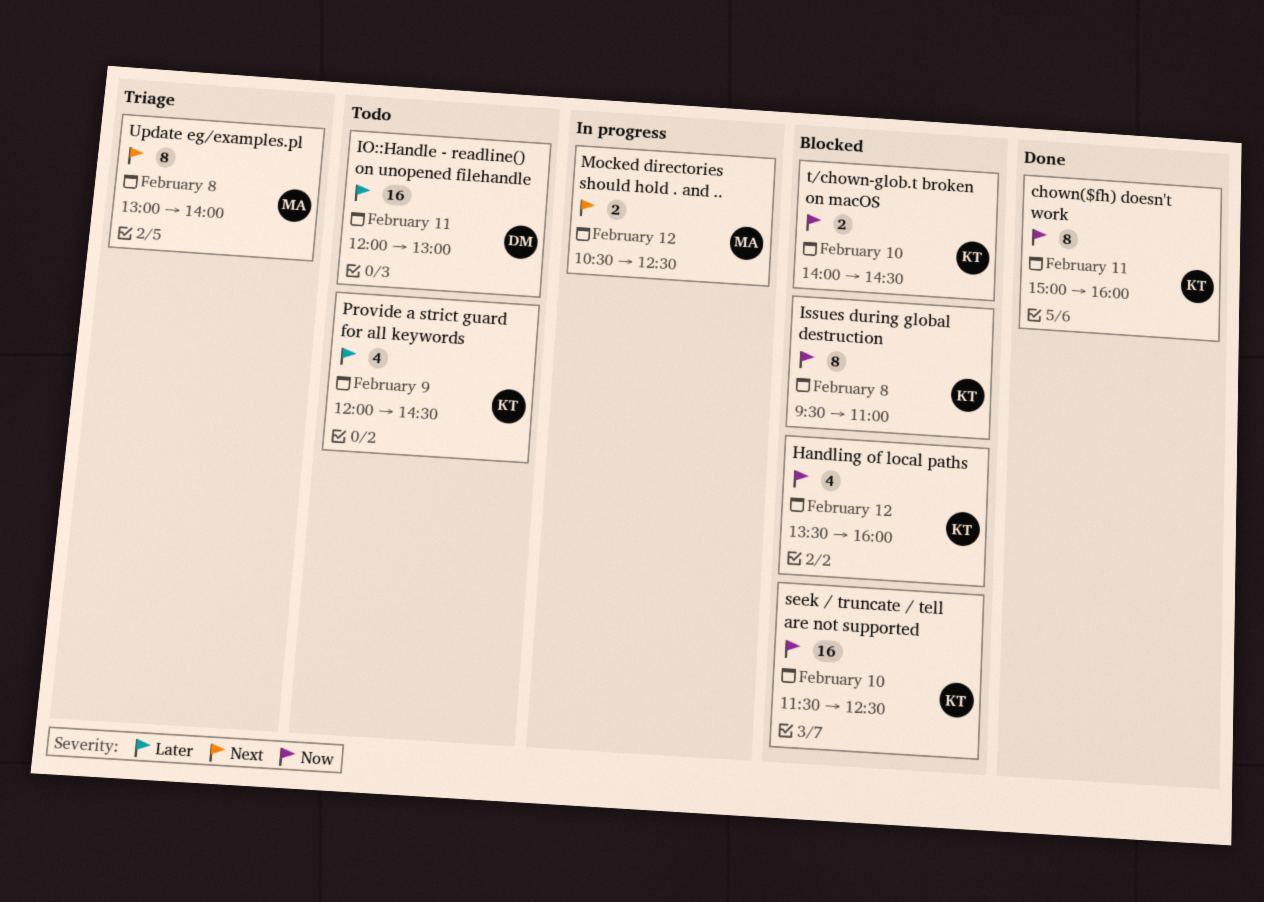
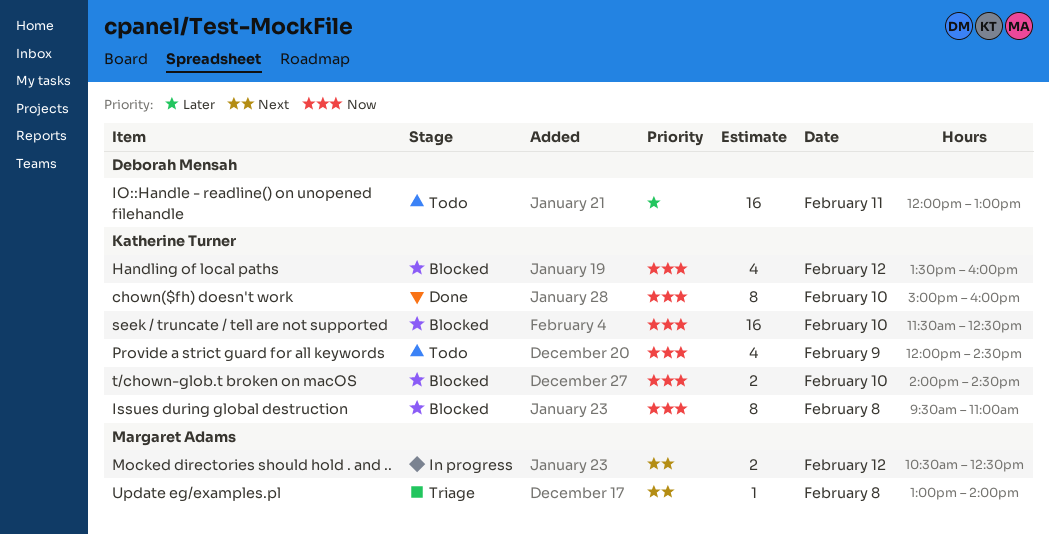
chown($fh) doesn't work, day: Feb 11 -> Feb 10
Provide a strict guard for all keywords, priority: Later -> Now
Update eg/examples.pl, estimate: 8 -> 1

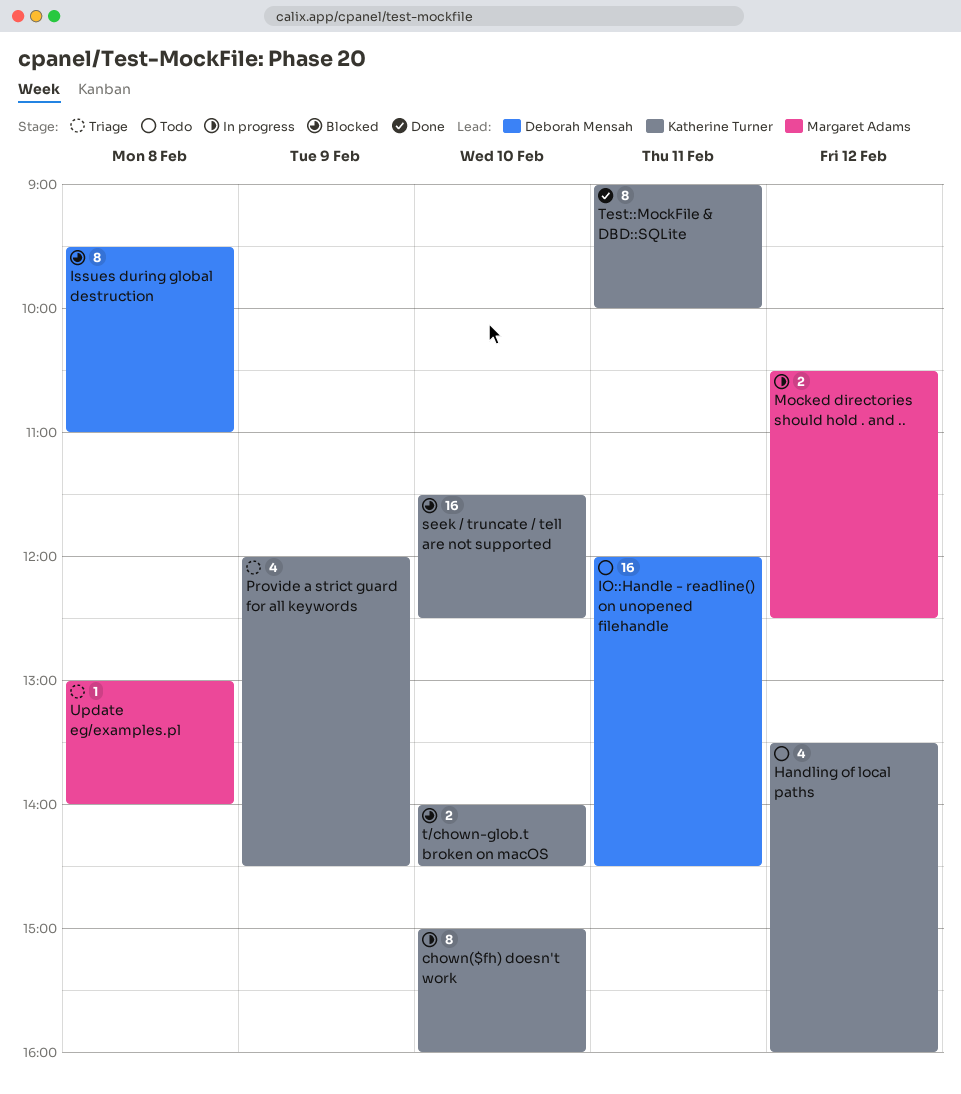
chown($fh) doesn't work, status: Done -> In progress
Handling of local paths, status: Blocked -> Todo
IO::Handle - readline() on unopened filehandle, ends: 13:00 -> 14:30
Issues during global destruction, owner: Katherine Turner -> Deborah Mensah
Provide a strict guard for all keywords, status: Todo -> Triage
Test::MockFile & DBD::SQLite: none -> present

